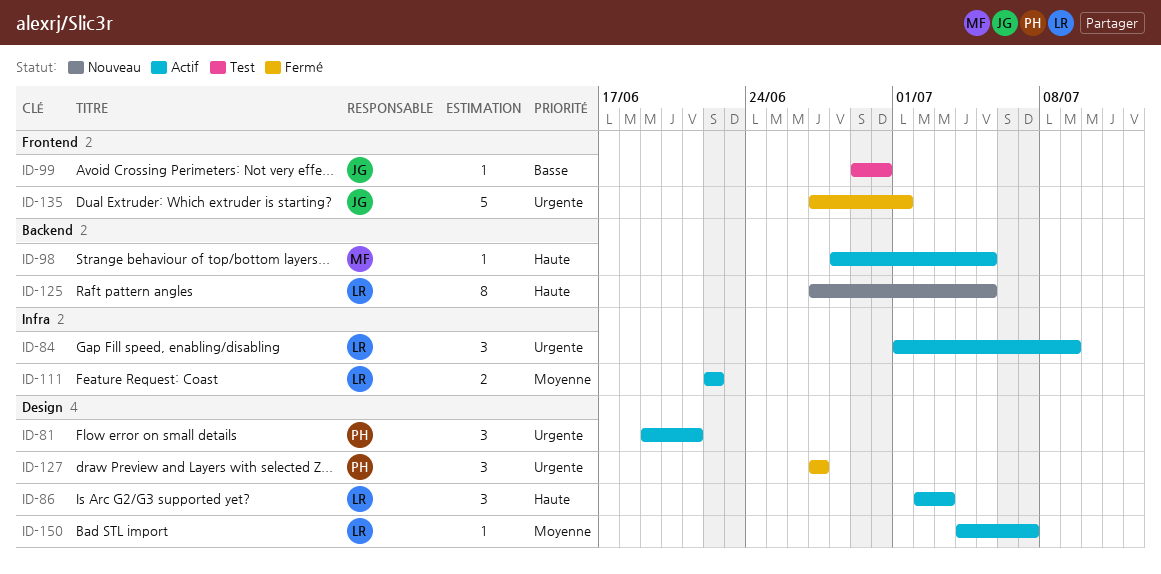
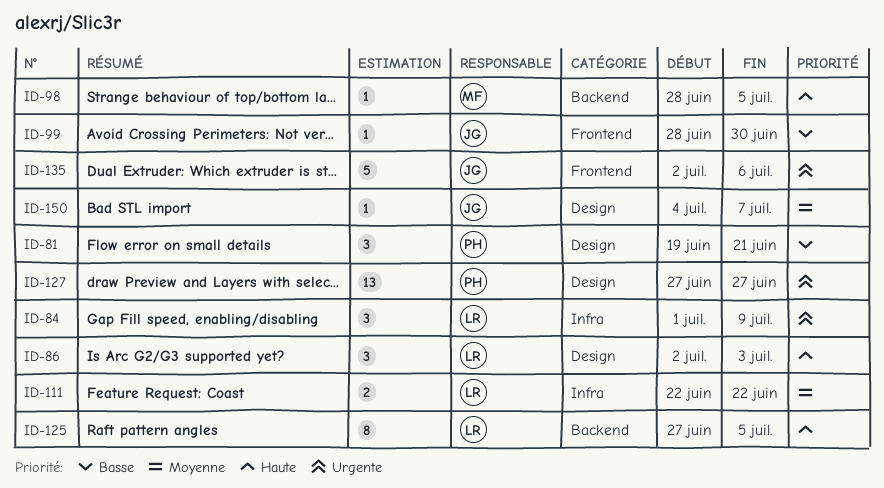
ID-81, priority: Urgente -> Basse
ID-99, start: Jun 29 -> Jun 28
ID-127, estimate: 3 -> 13
ID-135, start: Jun 27 -> Jul 2
ID-135, due: Jul 1 -> Jul 6
ID-150, owner: LR -> JG

